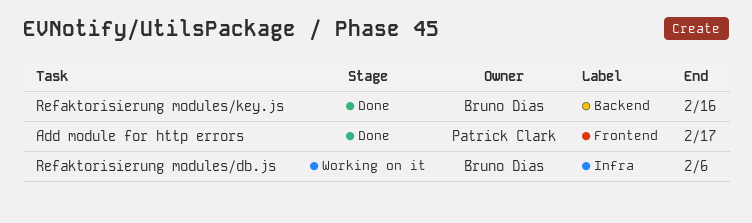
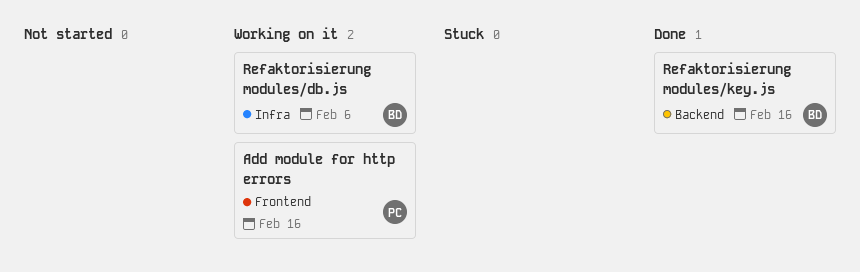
Add module for http errors, status: Done -> Working on it
Add module for http errors, due: Feb 17 -> Feb 16

